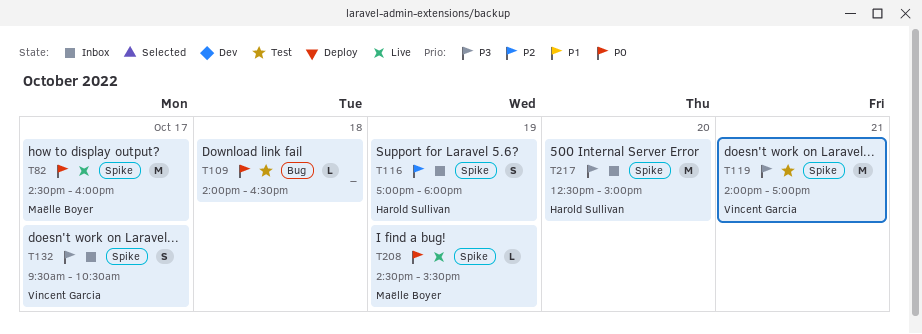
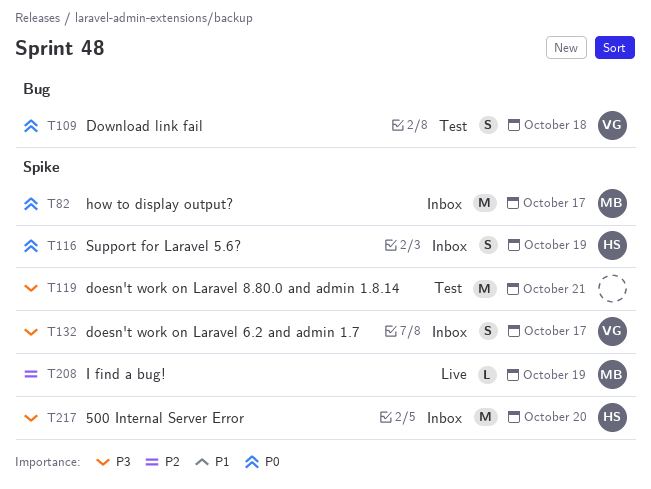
T82, status: Live -> Inbox
T109, owner: none -> Vincent Garcia
T109, estimate: L -> S
T116, priority: P2 -> P0
T119, owner: Vincent Garcia -> none
T208, priority: P0 -> P2

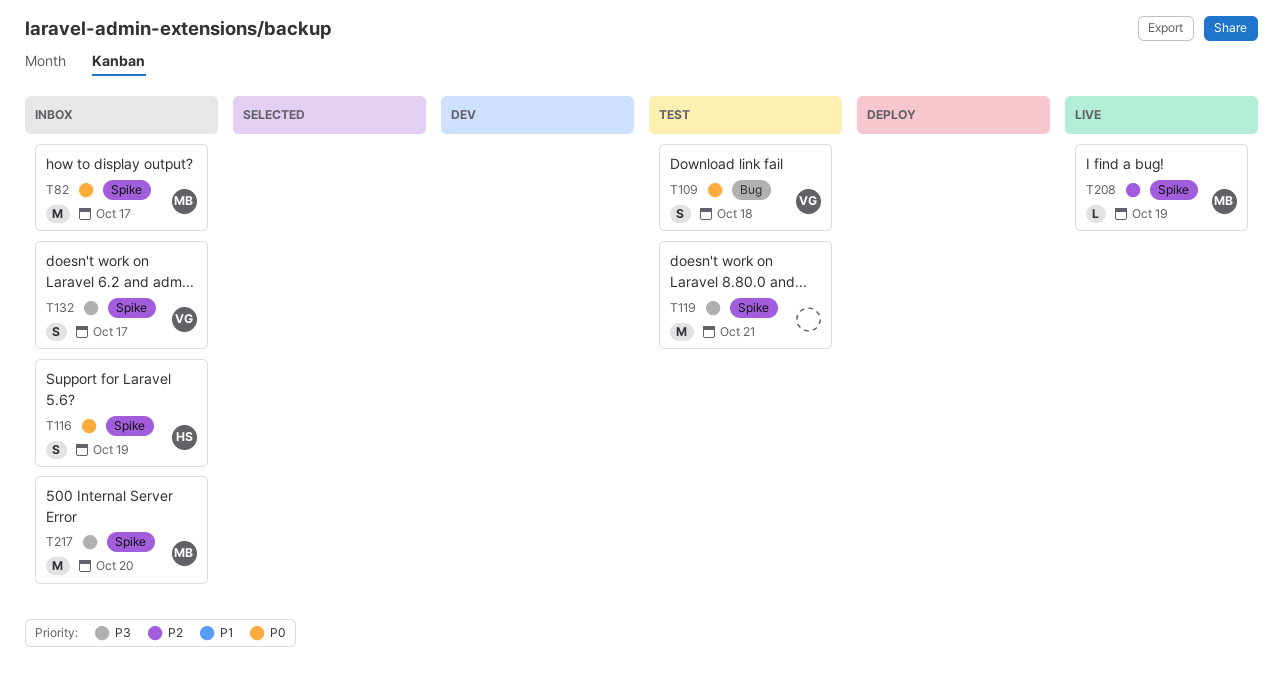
T217, owner: HS -> MB

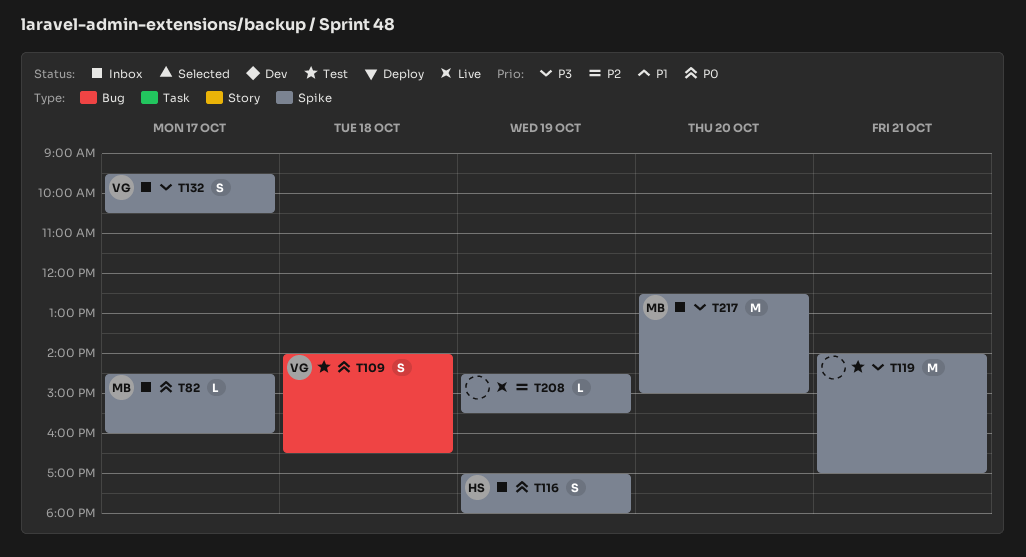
T82, estimate: M -> L
T208, owner: MB -> none

